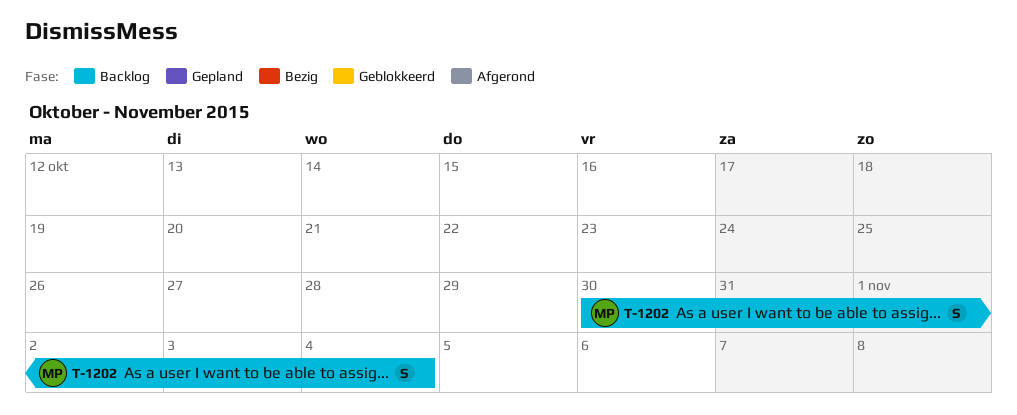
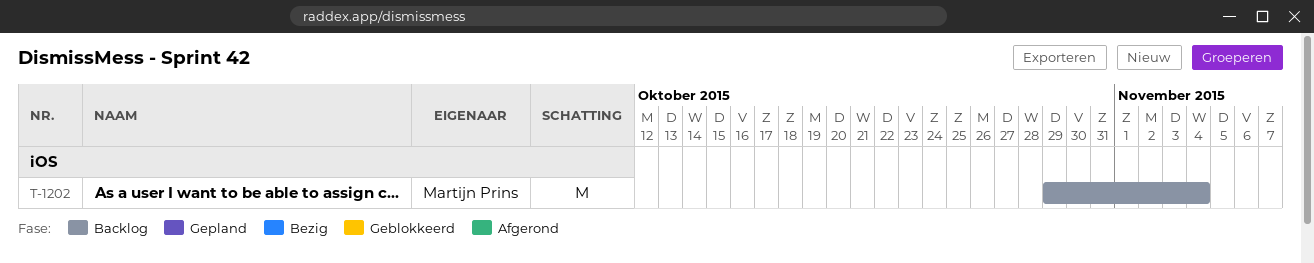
T-1202, estimate: S -> M
T-1202, start: Oct 30 -> Oct 29

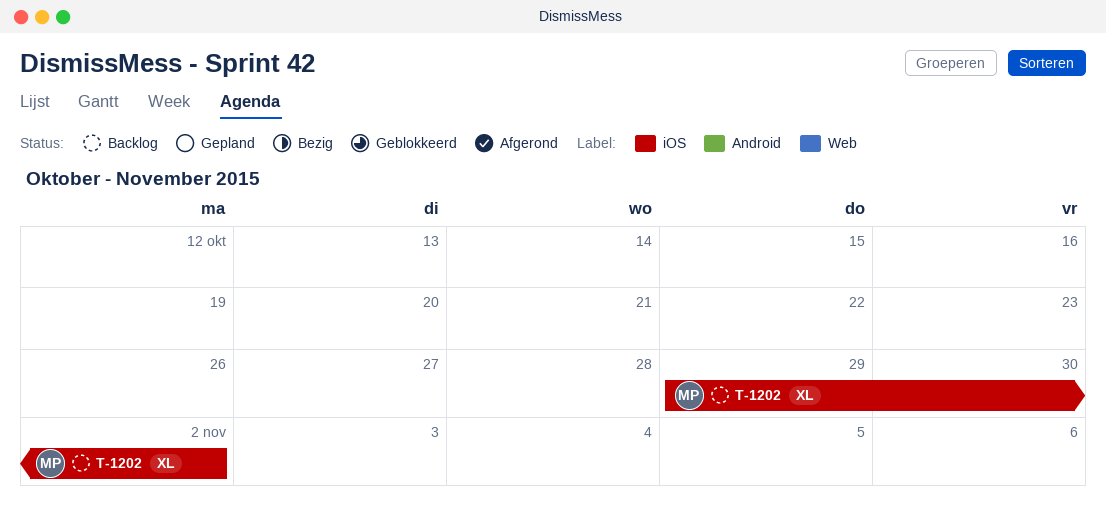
T-1202, estimate: M -> XL
T-1202, due: Nov 4 -> Nov 2

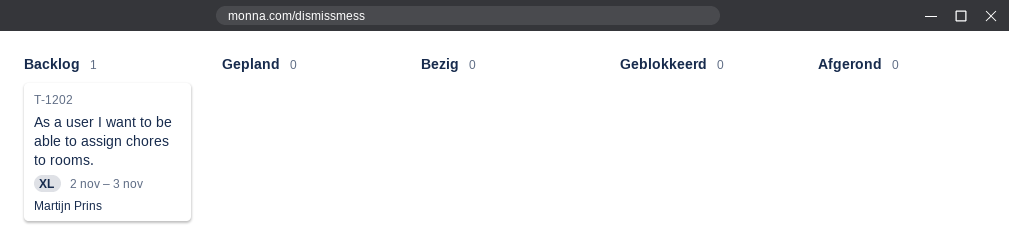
T-1202, start: Oct 29 -> Nov 2
T-1202, due: Nov 2 -> Nov 3

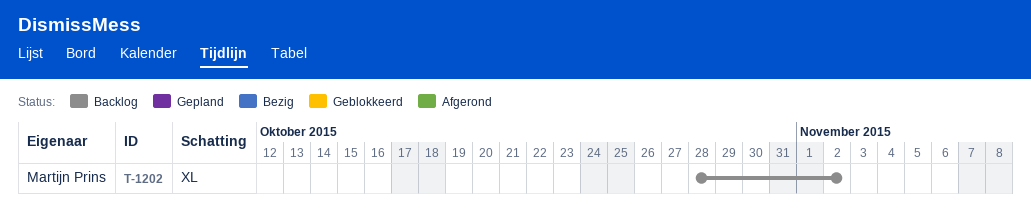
T-1202, start: Nov 2 -> Oct 28
T-1202, due: Nov 3 -> Nov 2

